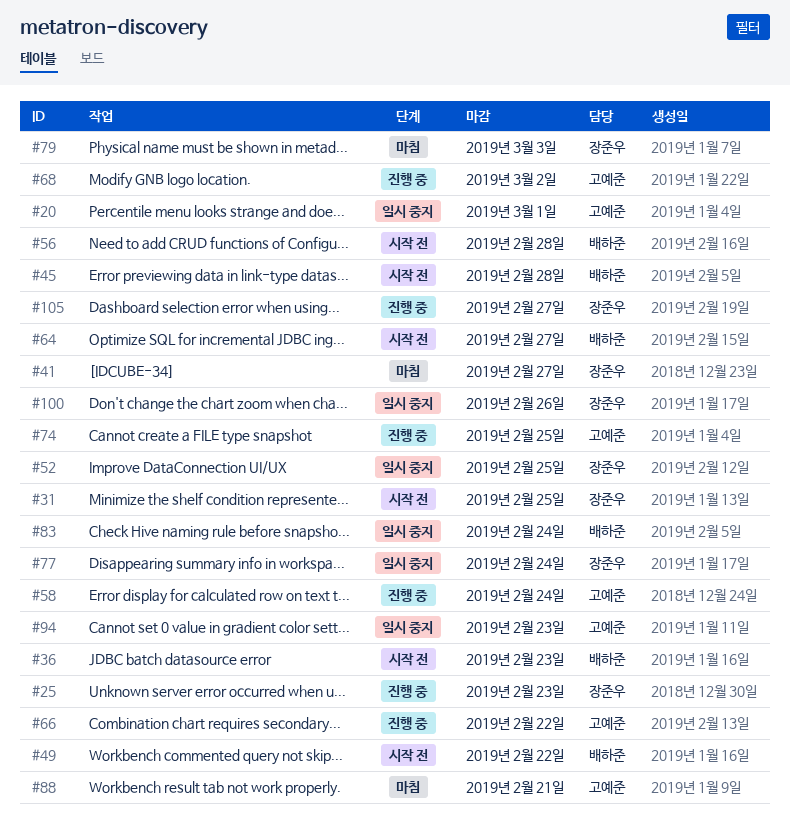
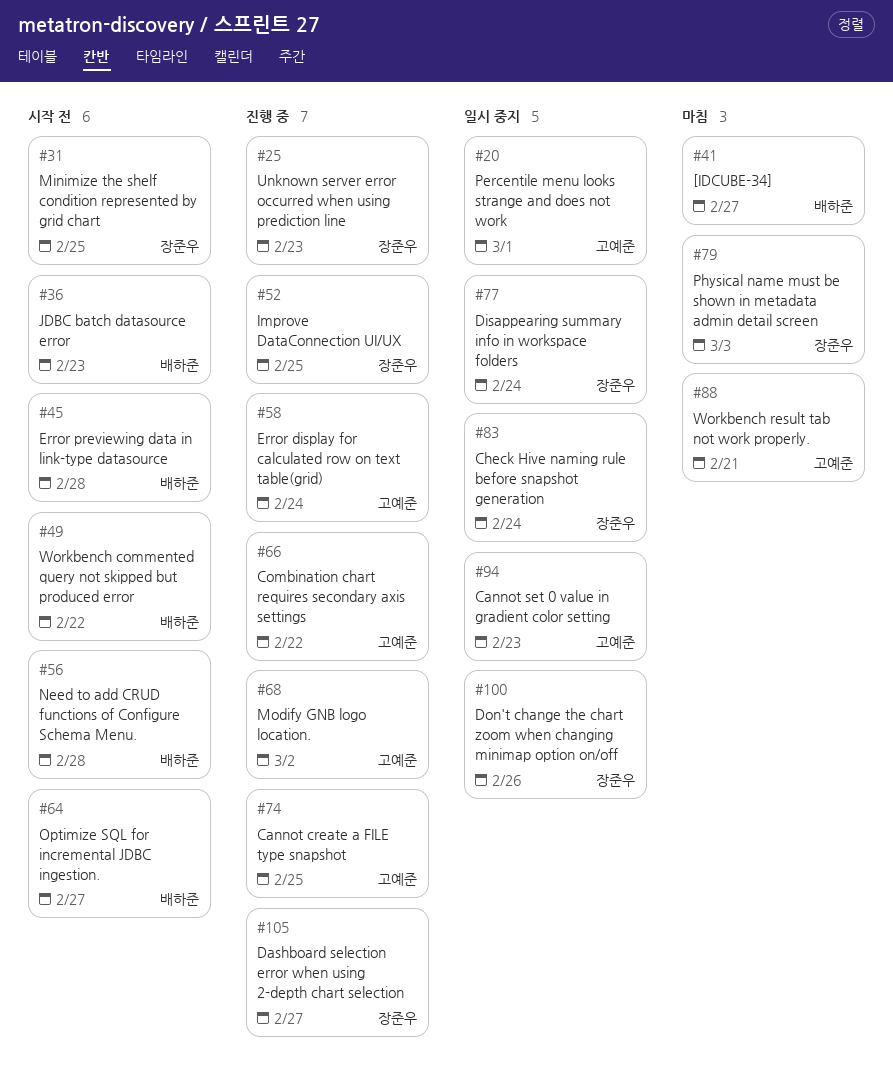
#41, owner: 장준우 -> 배하준
#52, status: 일시 중지 -> 진행 중
#83, owner: 배하준 -> 장준우

